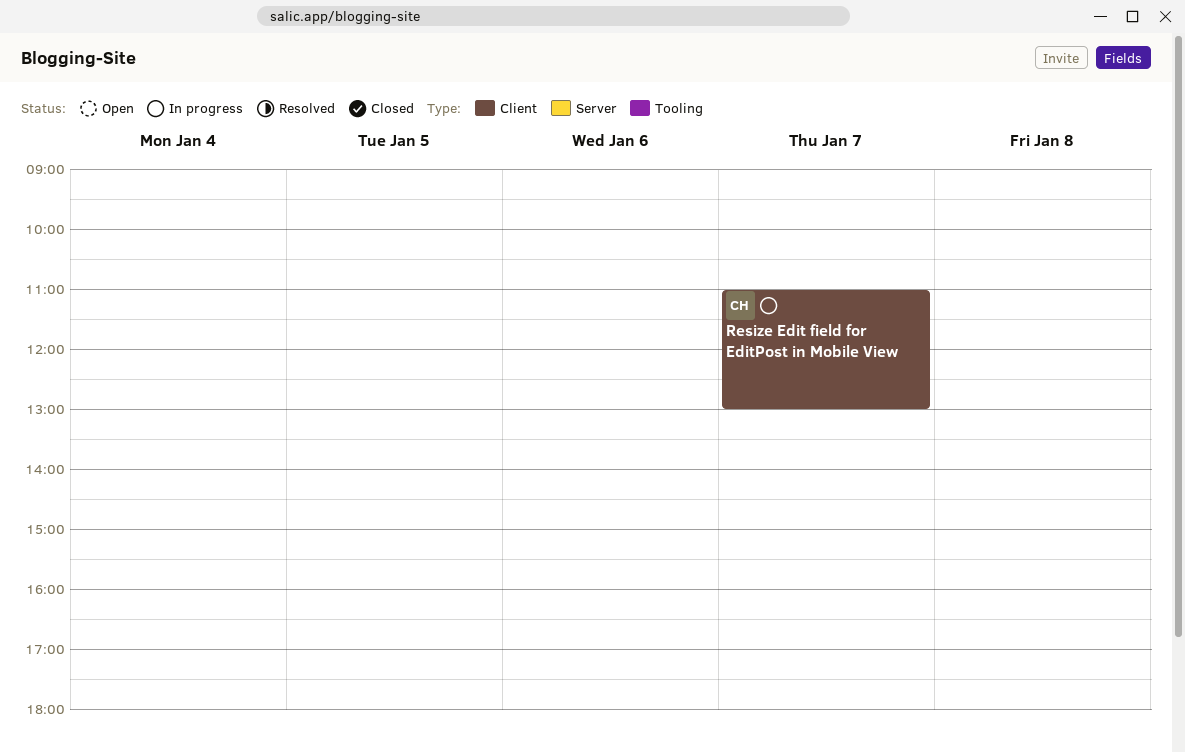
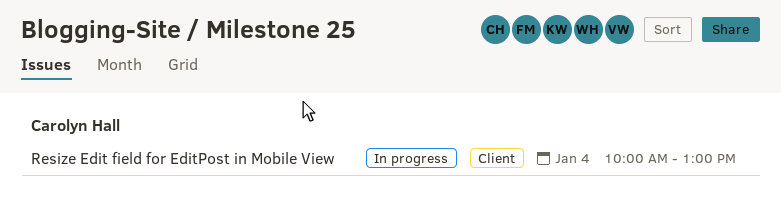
Resize Edit field for EditPost in Mobile View, day: Jan 7 -> Jan 4
Resize Edit field for EditPost in Mobile View, begins: 11:00 -> 10:00

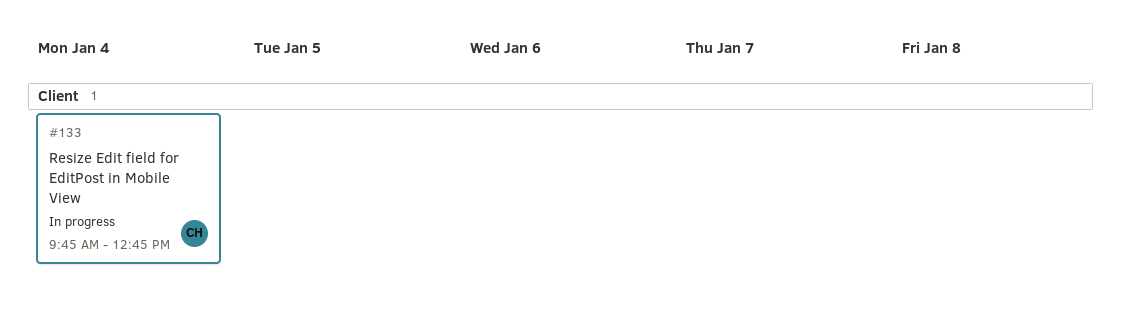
Resize Edit field for EditPost in Mobile View, begins: 10:00 -> 09:45
Resize Edit field for EditPost in Mobile View, ends: 13:00 -> 12:45

